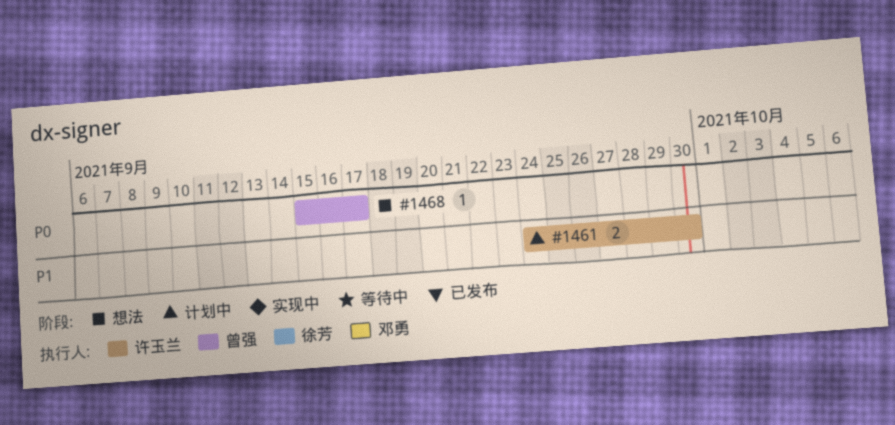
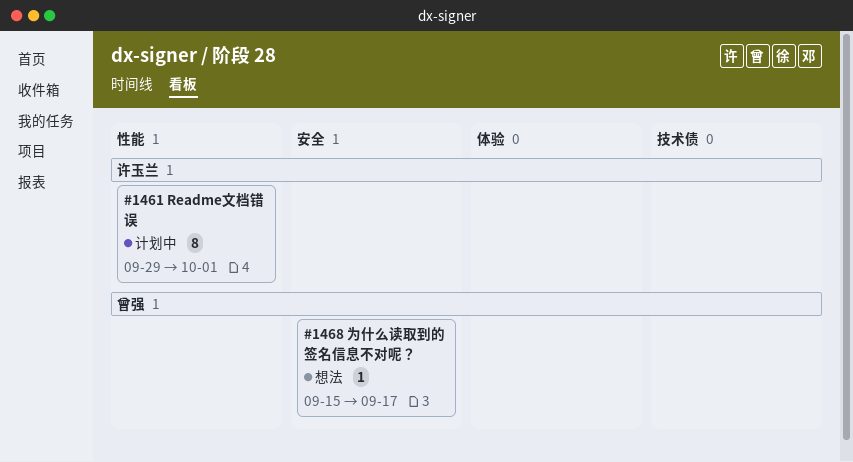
#1461, estimate: 2 -> 8
#1461, start: Sep 24 -> Sep 29
#1461, due: Sep 30 -> Oct 1

